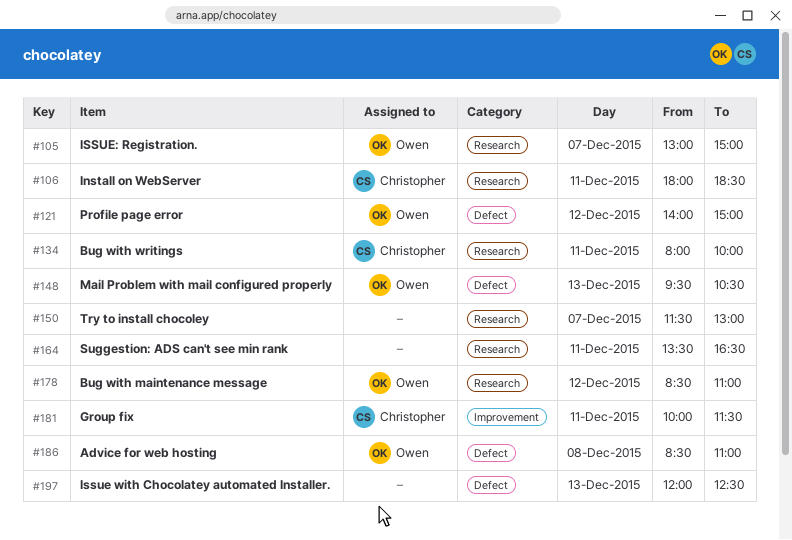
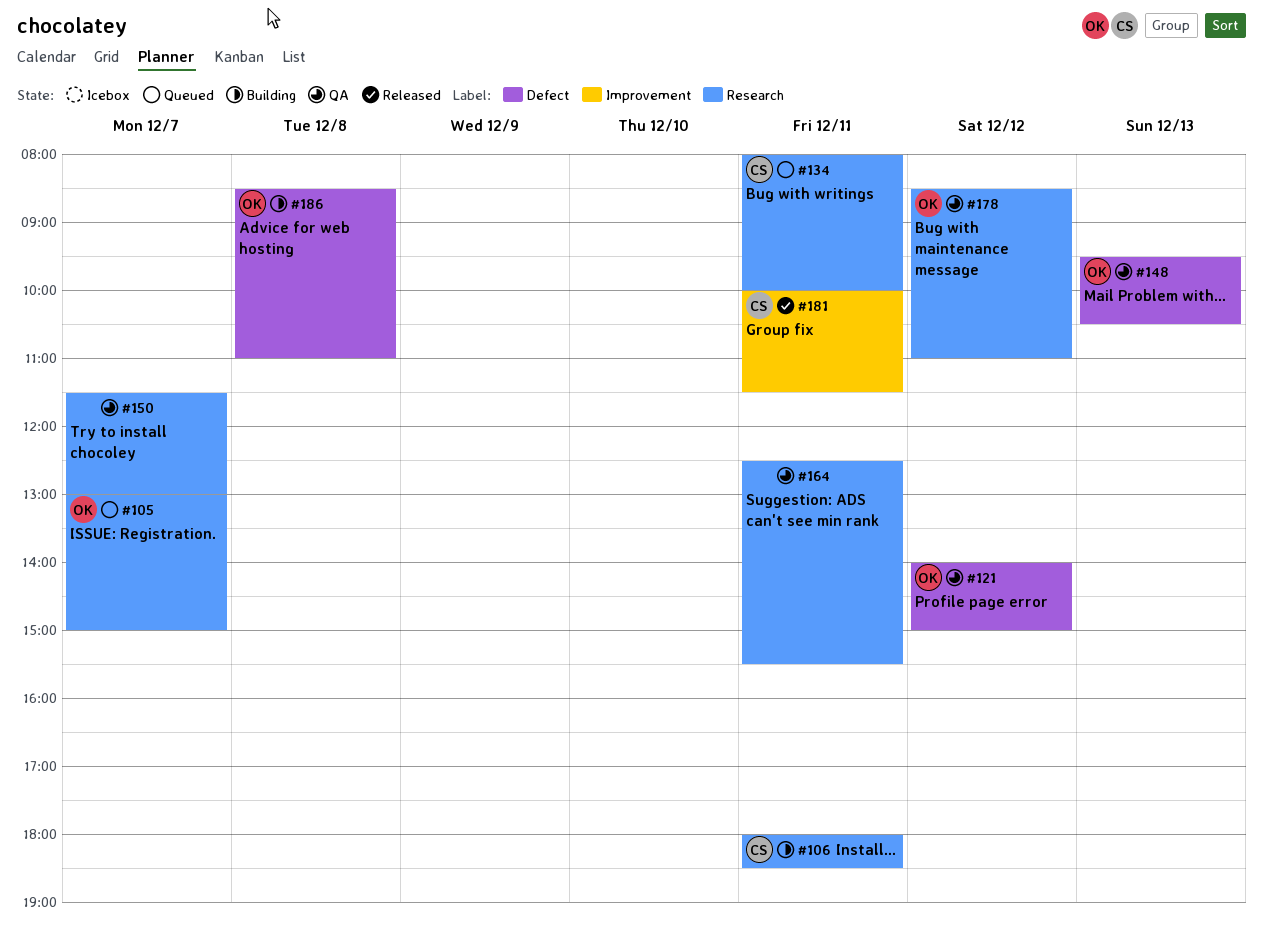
#164, begins: 13:30 -> 12:30
#164, ends: 16:30 -> 15:30
#197: present -> none

